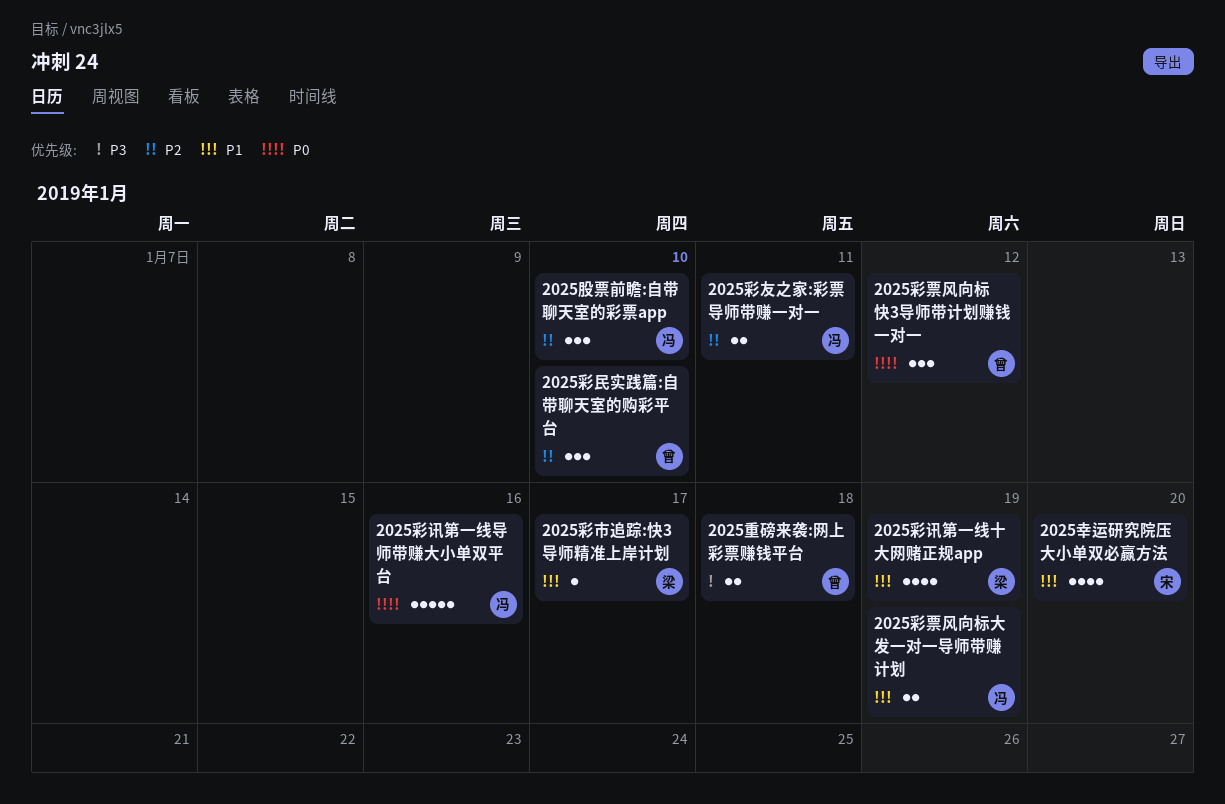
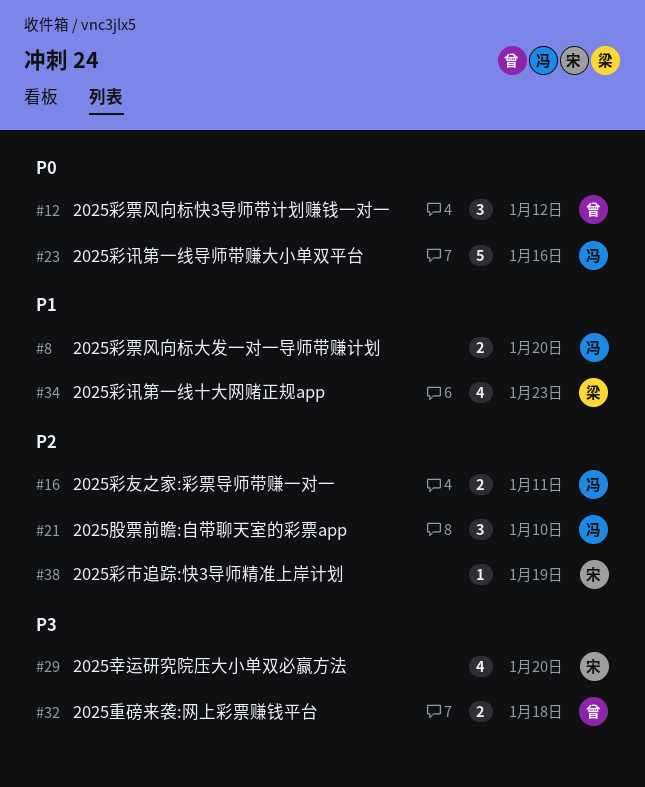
2025幸运研究院压大小单双必赢方法, priority: P1 -> P3
2025彩市追踪:快3导师精准上岸计划, owner: 梁 -> 宋
2025彩市追踪:快3导师精准上岸计划, priority: P1 -> P2
2025彩市追踪:快3导师精准上岸计划, due: Jan 17 -> Jan 19
2025彩民实践篇:自带聊天室的购彩平台: present -> none
2025彩票风向标大发一对一导师带赚计划, due: Jan 19 -> Jan 20
2025彩讯第一线十大网赌正规app, due: Jan 19 -> Jan 23

